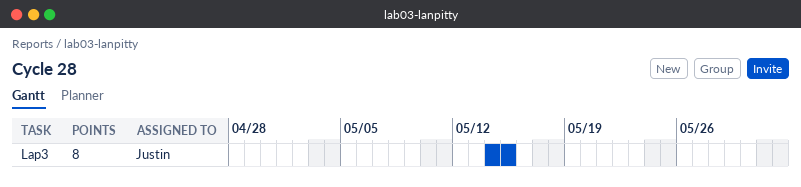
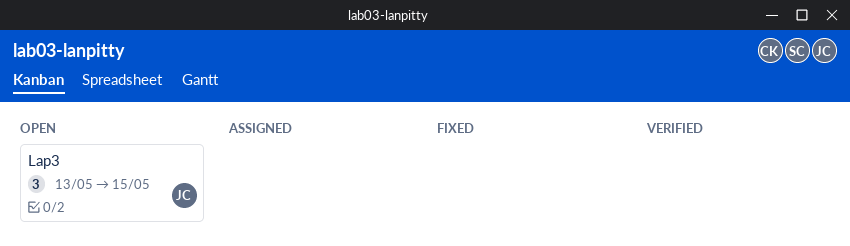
Lap3, estimate: 8 -> 3
Lap3, start: May 14 -> May 13

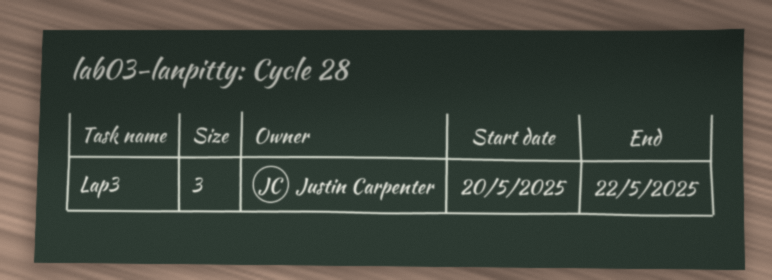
Lap3, start: May 13 -> May 20
Lap3, due: May 15 -> May 22

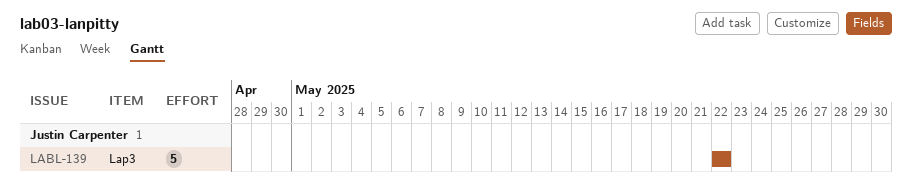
Lap3, estimate: 3 -> 5
Lap3, start: May 20 -> May 22

